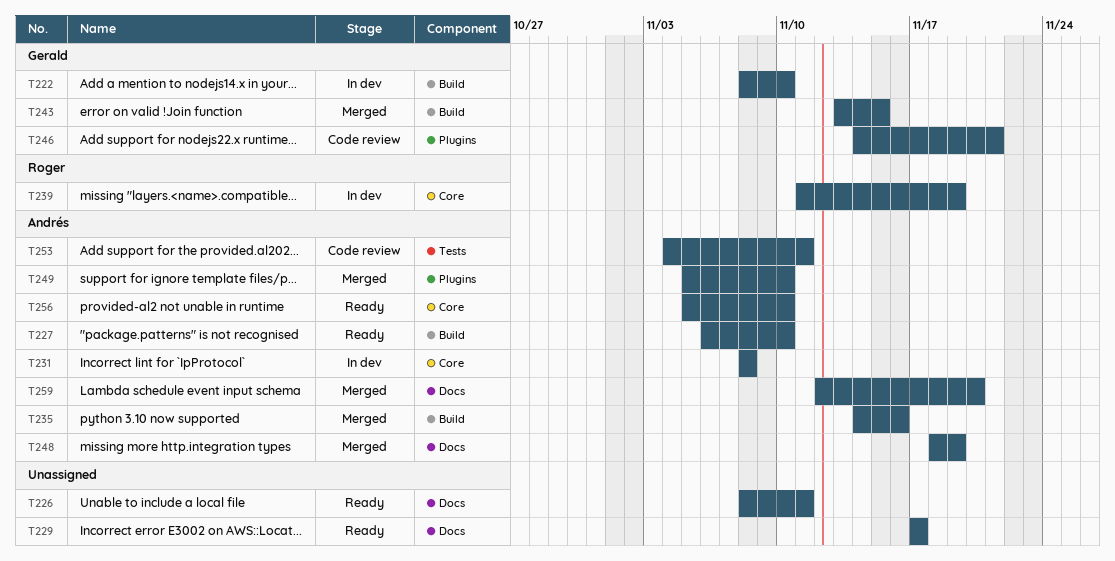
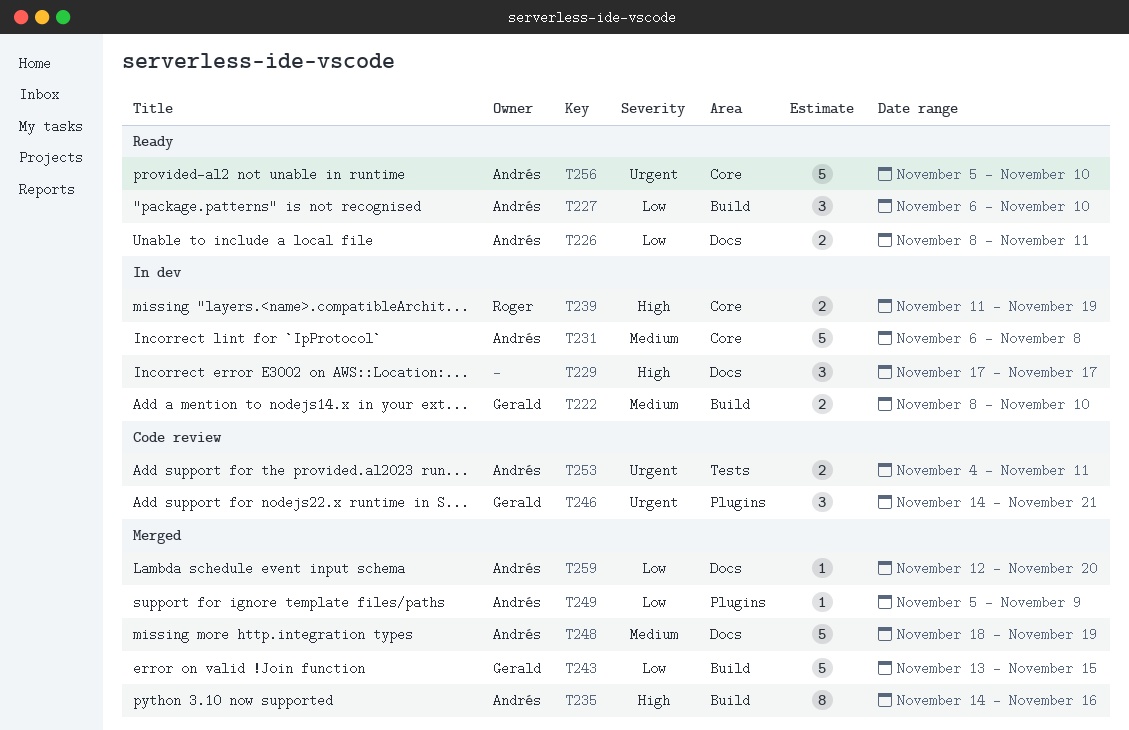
T226, owner: none -> Andrés
T229, status: Ready -> In dev
T231, start: Nov 8 -> Nov 6
T249, due: Nov 10 -> Nov 9

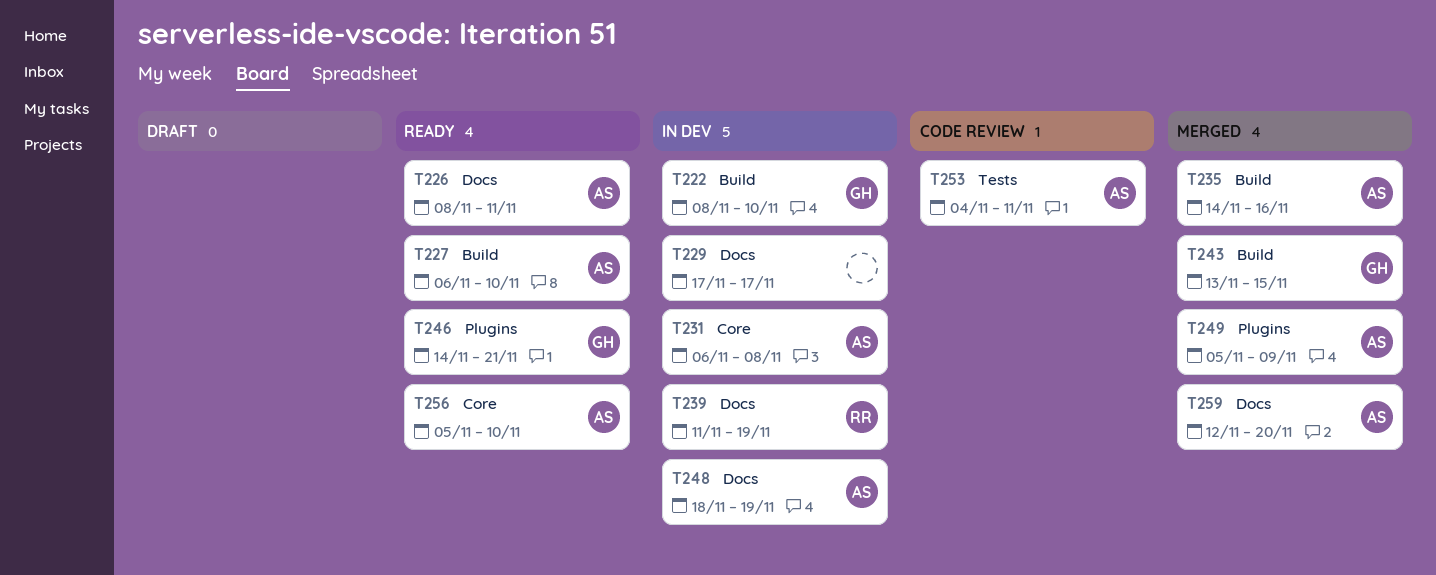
T239, label: Core -> Docs
T246, status: Code review -> Ready
T248, status: Merged -> In dev

